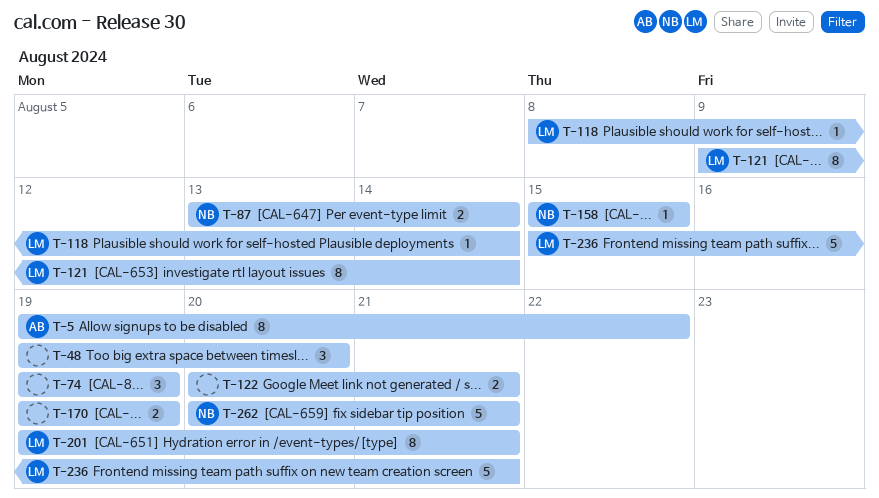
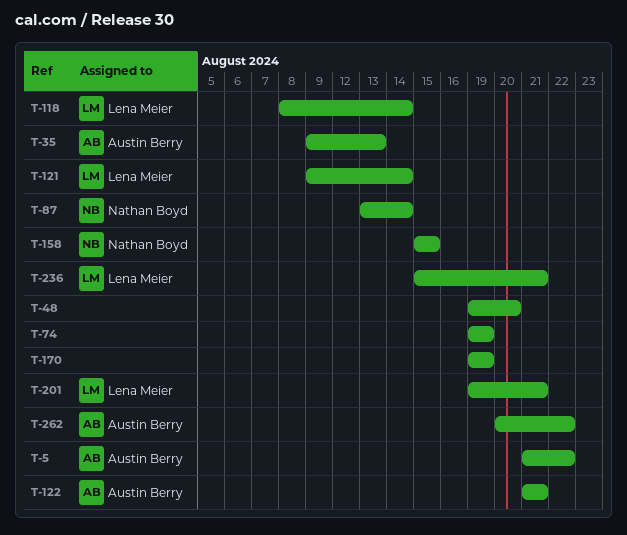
T-5, start: Aug 19 -> Aug 21
T-35: none -> present
T-122, owner: none -> Austin Berry
T-122, start: Aug 20 -> Aug 21
T-262, owner: Nathan Boyd -> Austin Berry
T-262, due: Aug 21 -> Aug 22

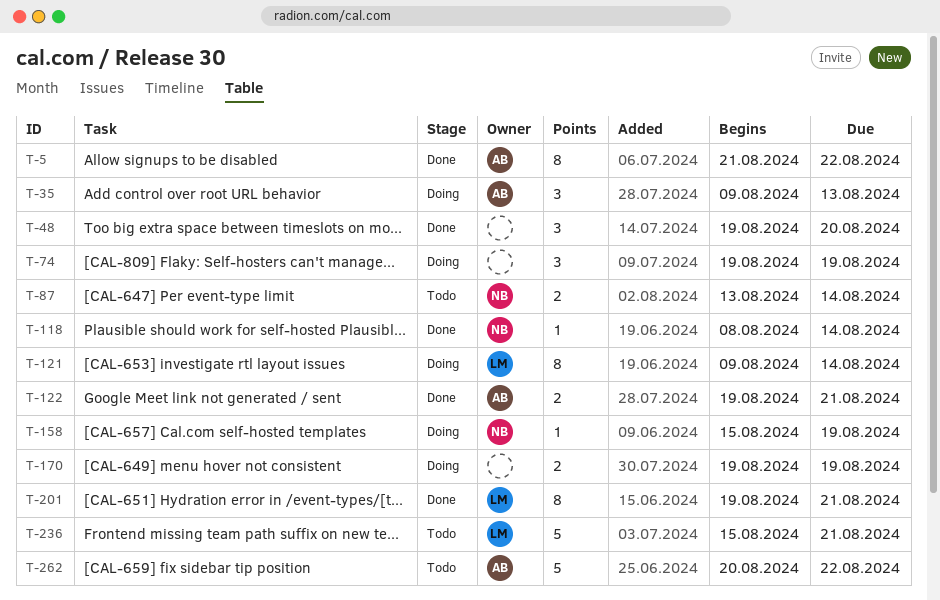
T-118, owner: Lena Meier -> Nathan Boyd
T-122, start: Aug 21 -> Aug 19
T-158, due: Aug 15 -> Aug 19

